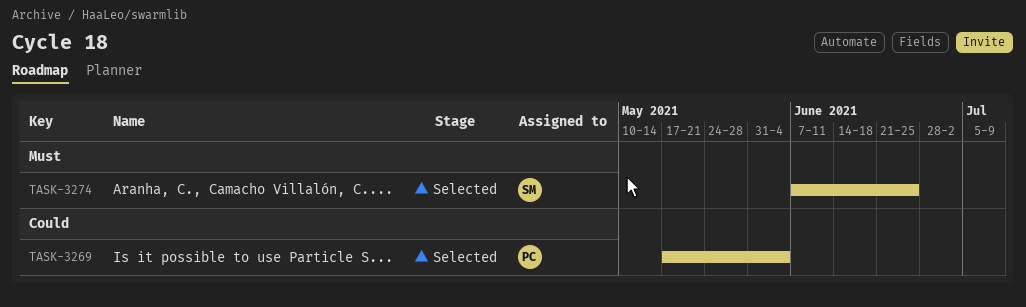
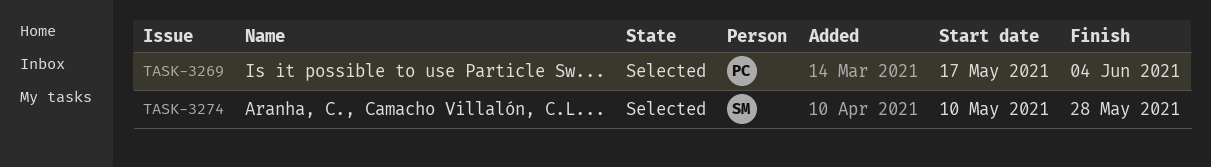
TASK-3274, start: Jun 7 -> May 10
TASK-3274, due: Jun 25 -> May 28

